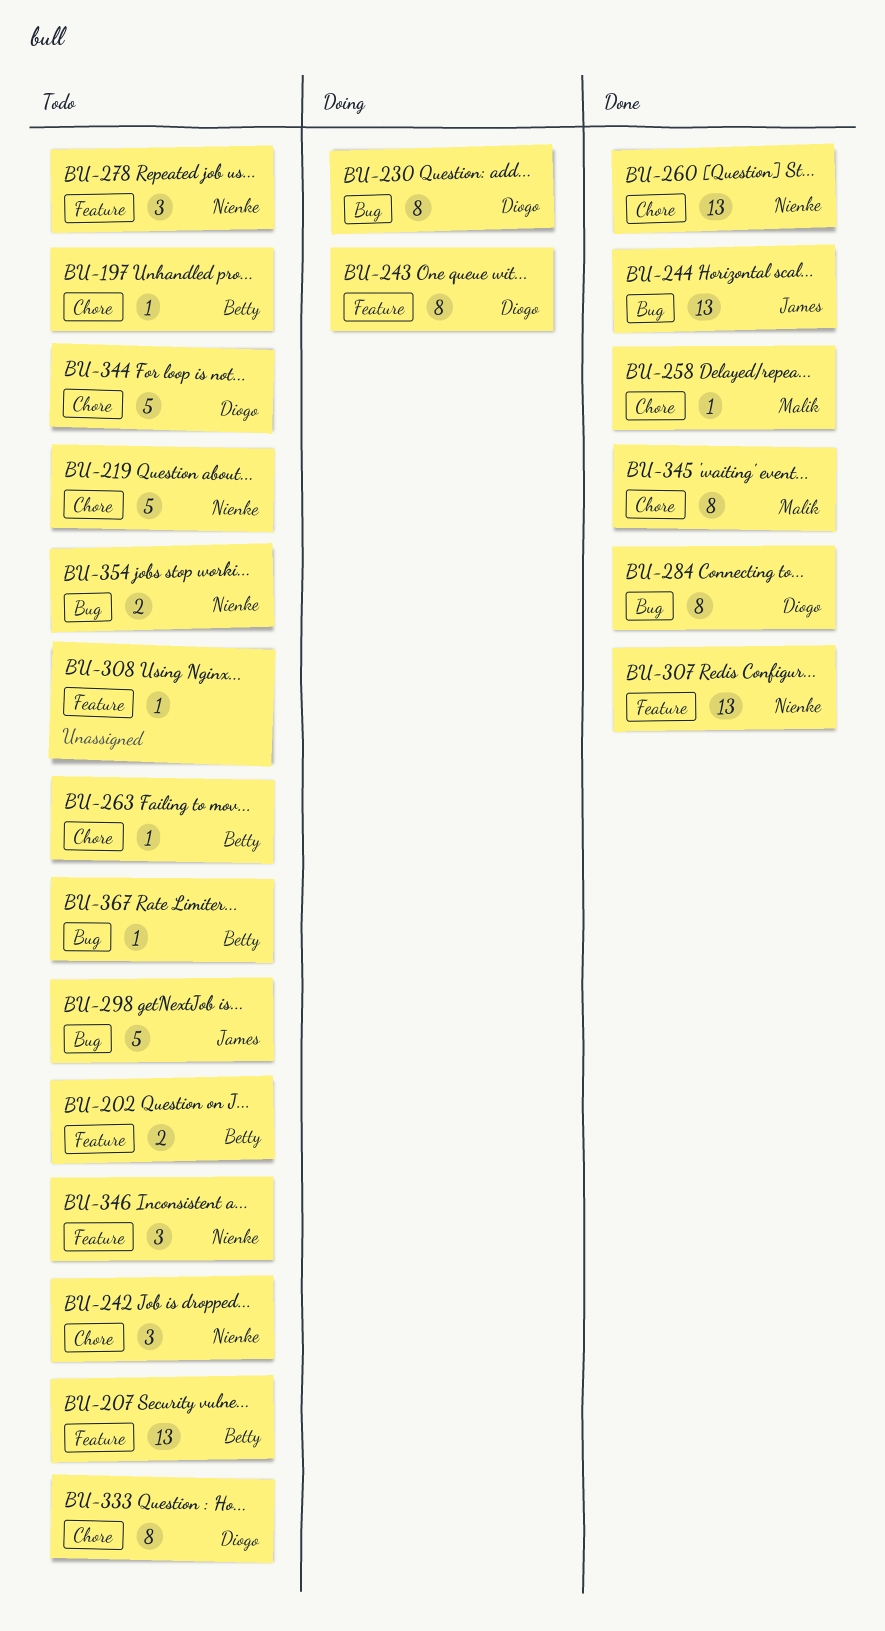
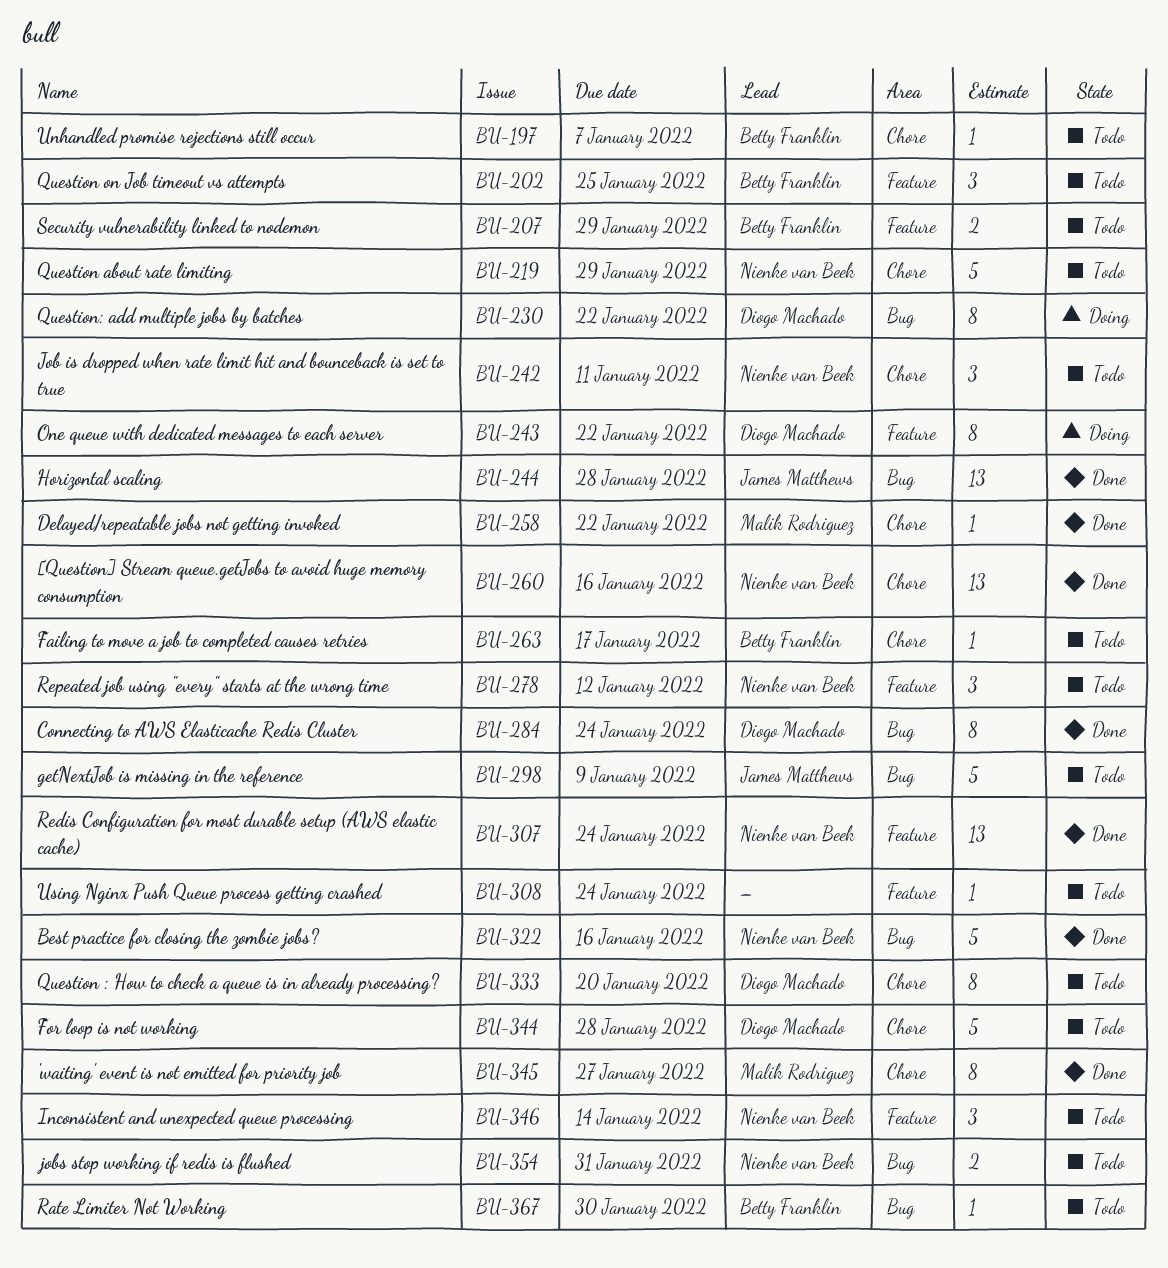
BU-202, estimate: 2 -> 3
BU-207, estimate: 13 -> 2
BU-322: none -> present

